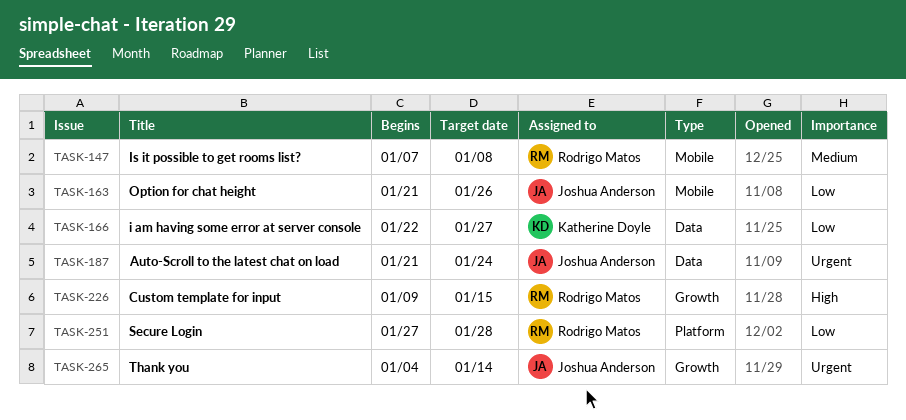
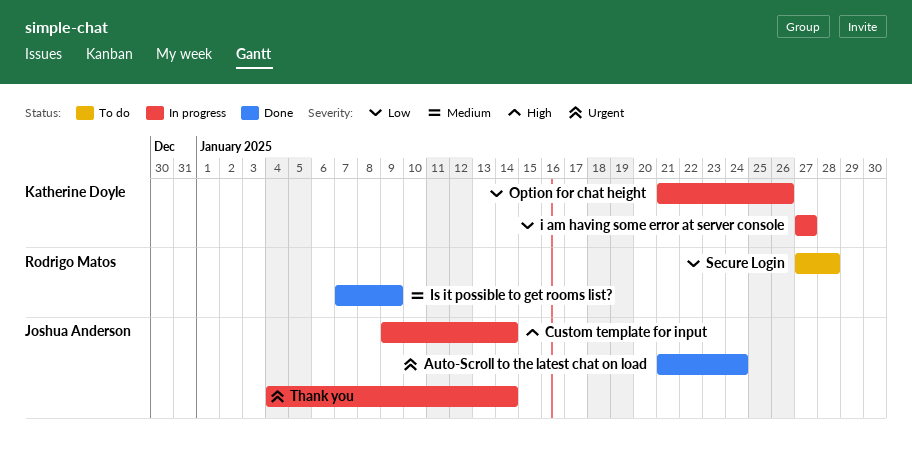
Custom template for input, owner: Rodrigo Matos -> Joshua Anderson
Custom template for input, due: Jan 15 -> Jan 14
i am having some error at server console, start: Jan 22 -> Jan 27
Is it possible to get rooms list?, due: Jan 8 -> Jan 9
Option for chat height, owner: Joshua Anderson -> Katherine Doyle

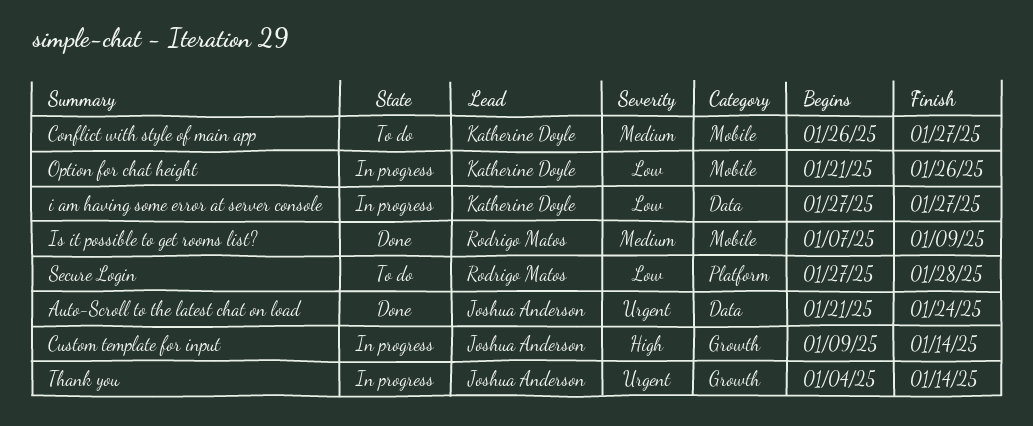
Conflict with style of main app: none -> present

